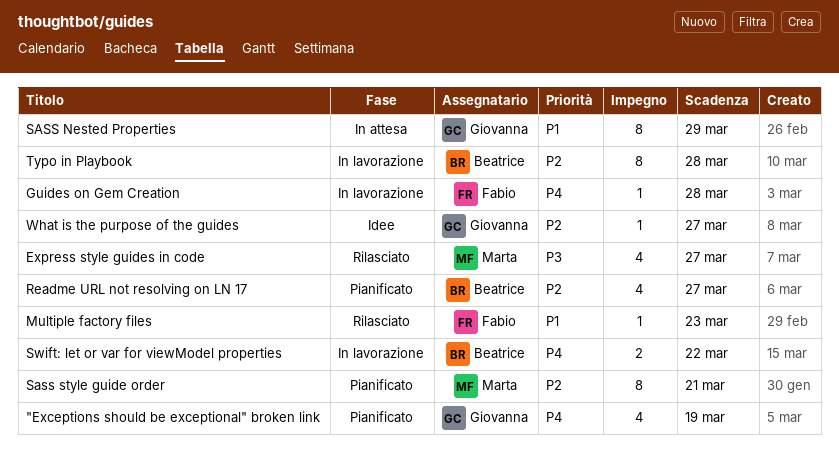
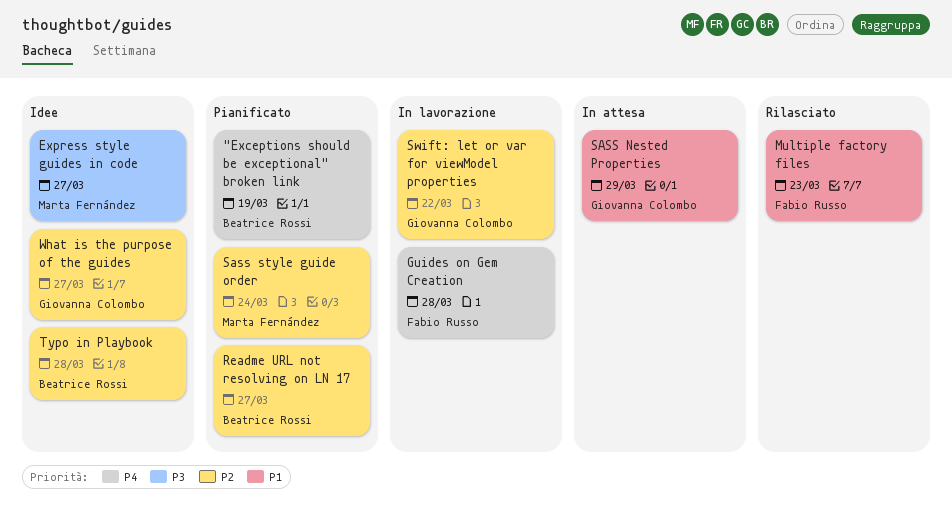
"Exceptions should be exceptional" broken link, owner: Giovanna Colombo -> Beatrice Rossi
Express style guides in code, status: Rilasciato -> Idee
Sass style guide order, due: Mar 21 -> Mar 24
Swift: let or var for viewModel properties, owner: Beatrice Rossi -> Giovanna Colombo
Swift: let or var for viewModel properties, priority: P4 -> P2
Typo in Playbook, status: In lavorazione -> Idee

